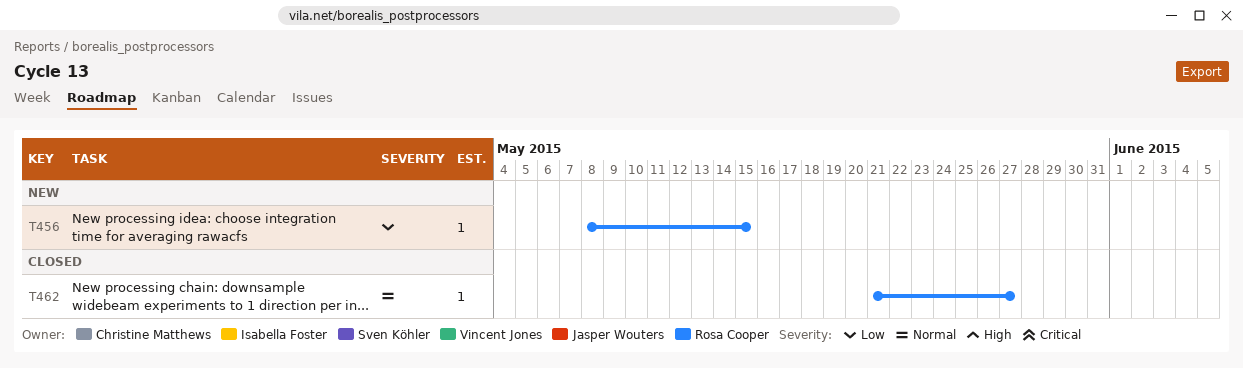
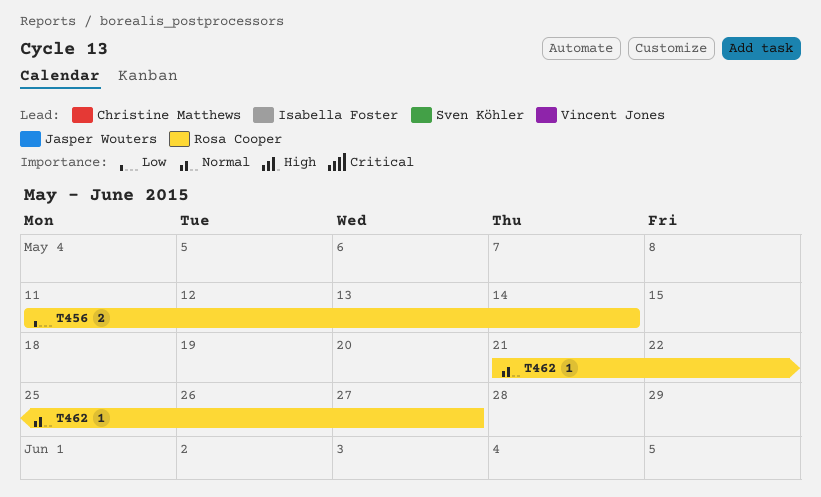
T456, estimate: 1 -> 2
T456, start: May 8 -> May 11
T456, due: May 15 -> May 14

